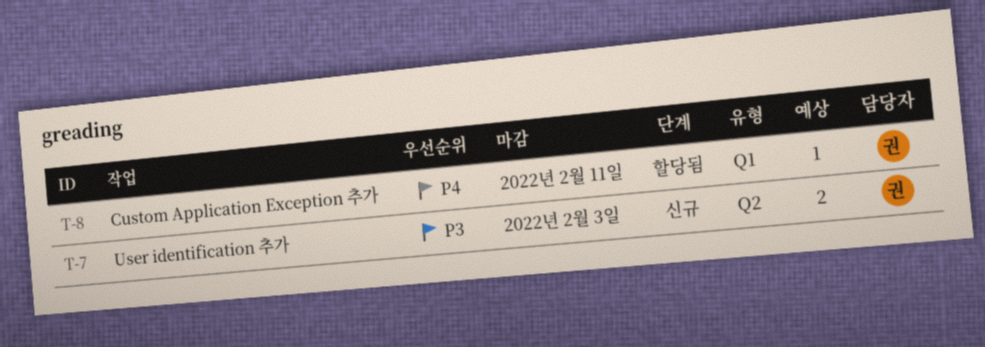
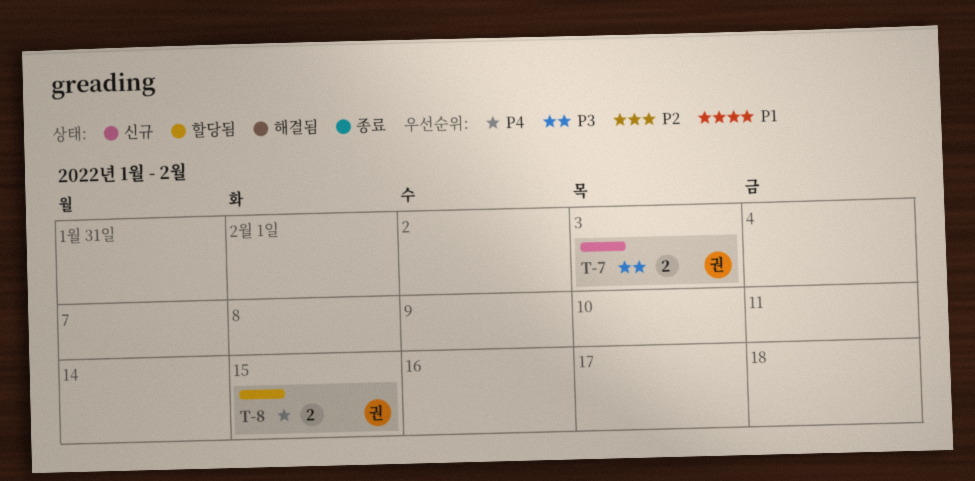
T-8, estimate: 1 -> 2
T-8, due: Feb 11 -> Feb 15

